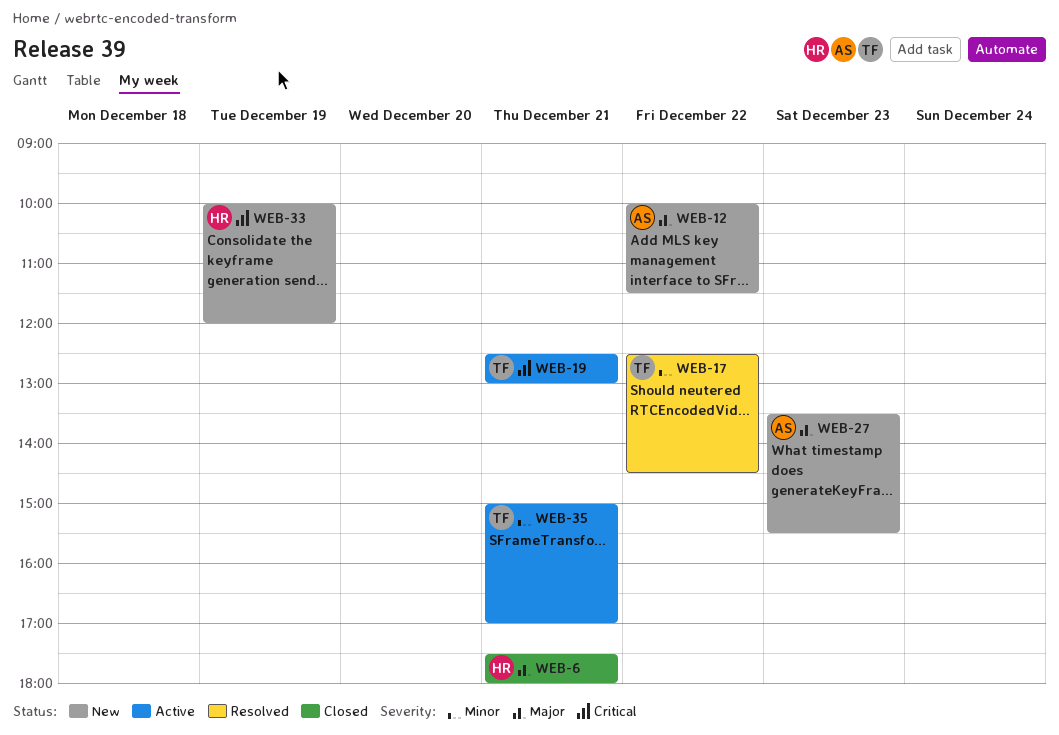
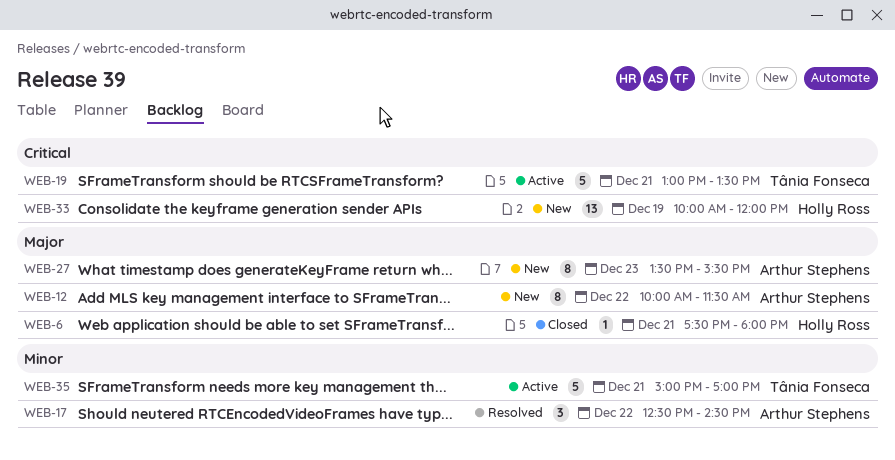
WEB-17, owner: Tânia Fonseca -> Arthur Stephens
WEB-19, begins: 12:30 -> 13:00
WEB-19, ends: 13:00 -> 13:30

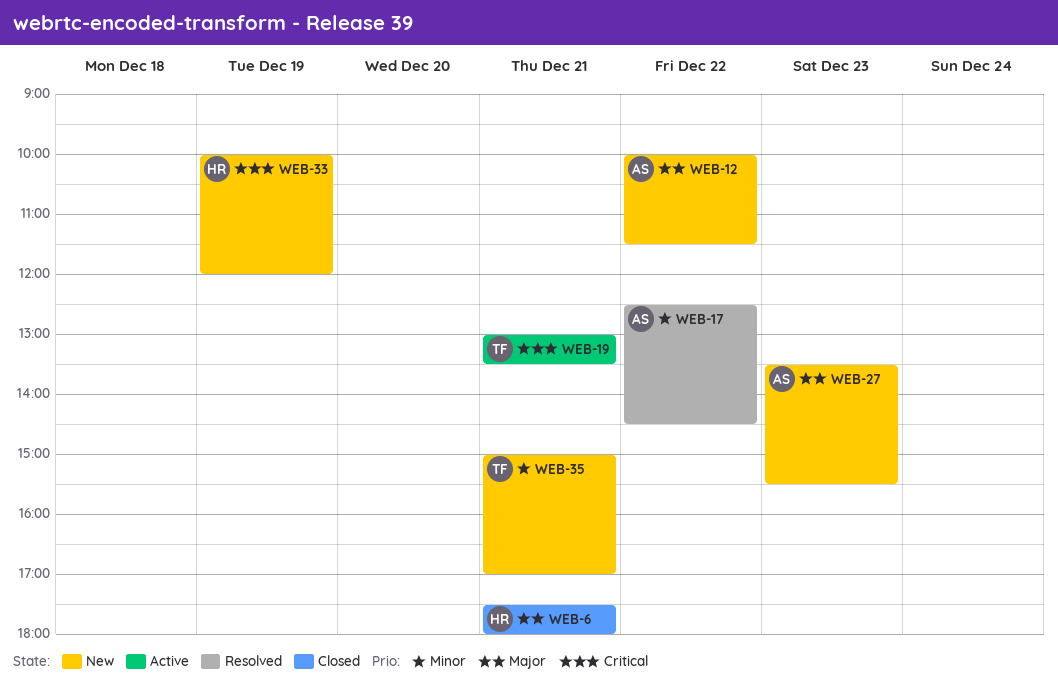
WEB-35, status: Active -> New

